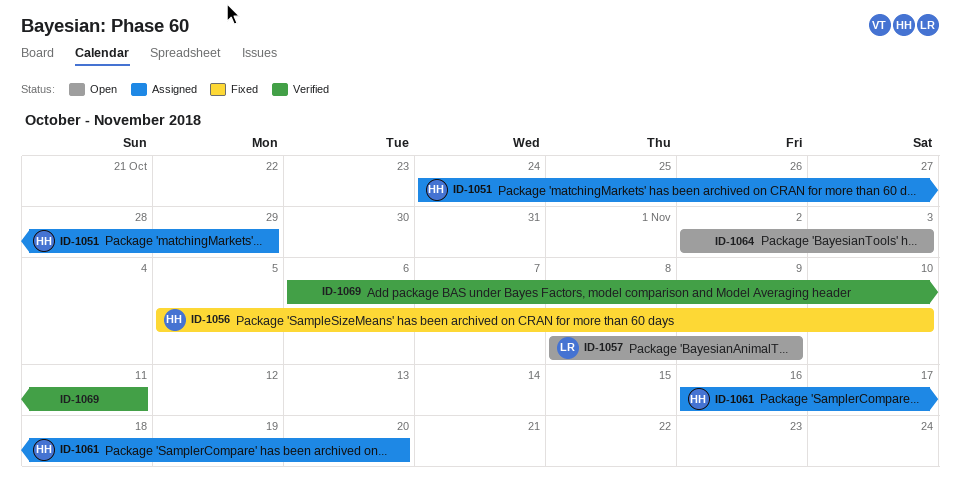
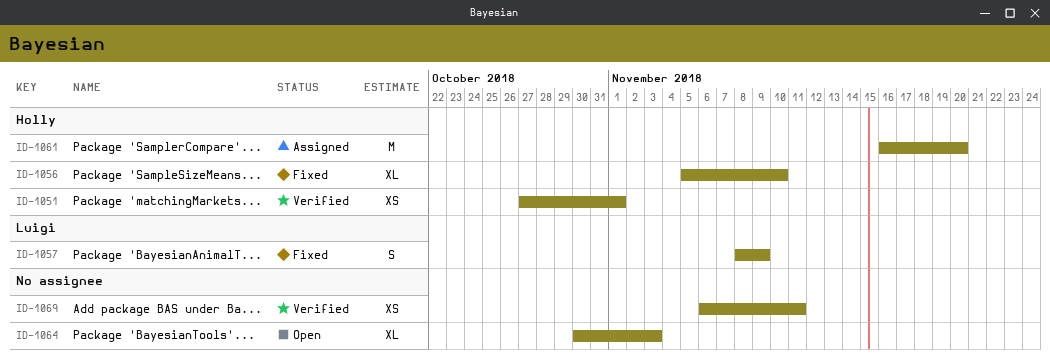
ID-1051, status: Assigned -> Verified
ID-1051, start: Oct 24 -> Oct 27
ID-1051, due: Oct 29 -> Nov 1
ID-1057, status: Open -> Fixed
ID-1064, start: Nov 2 -> Oct 30

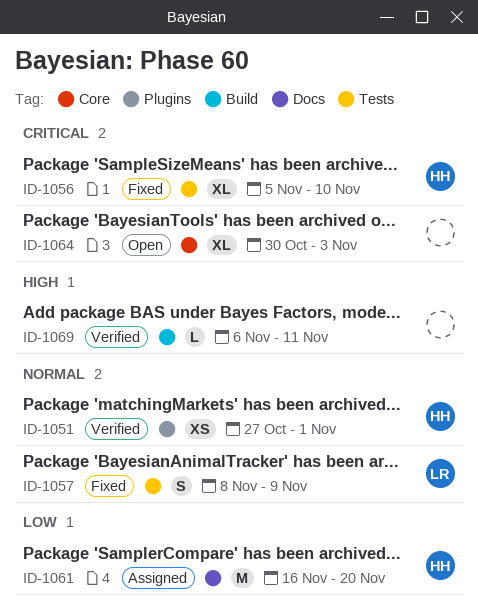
ID-1069, estimate: XS -> L

